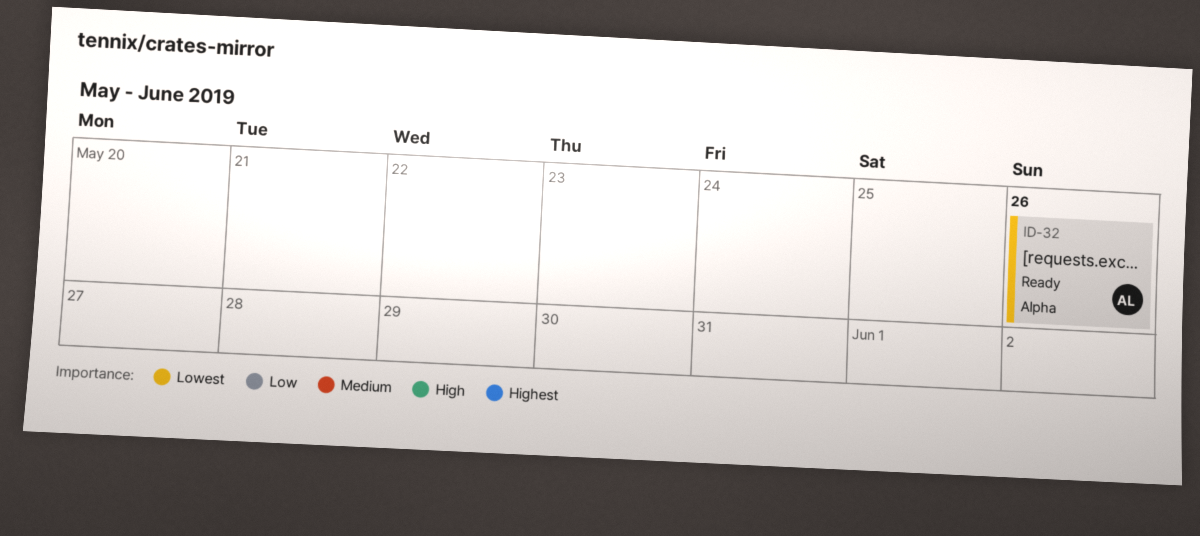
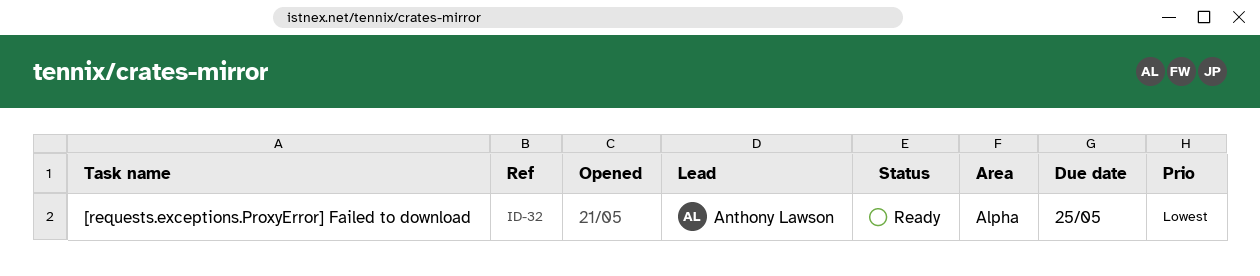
ID-32, due: May 26 -> May 25

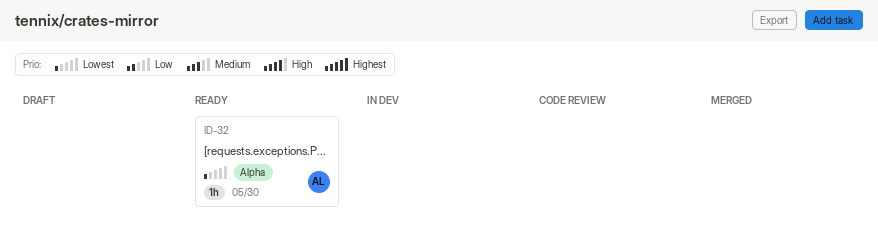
ID-32, due: May 25 -> May 30

